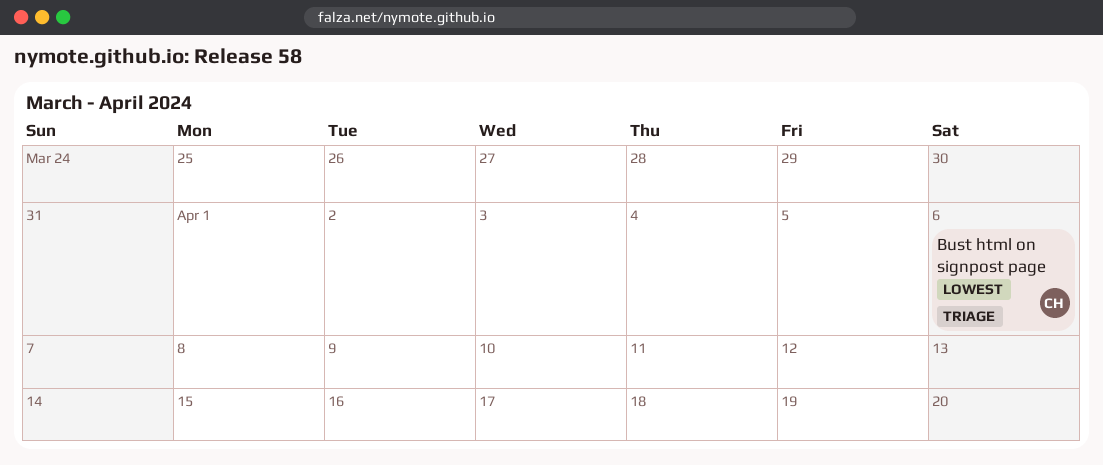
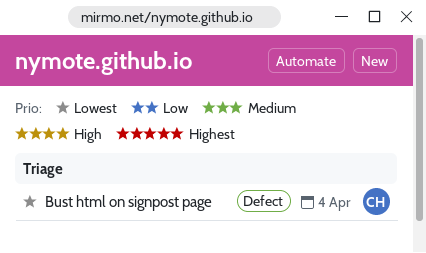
Bust html on signpost page, due: Apr 6 -> Apr 4

